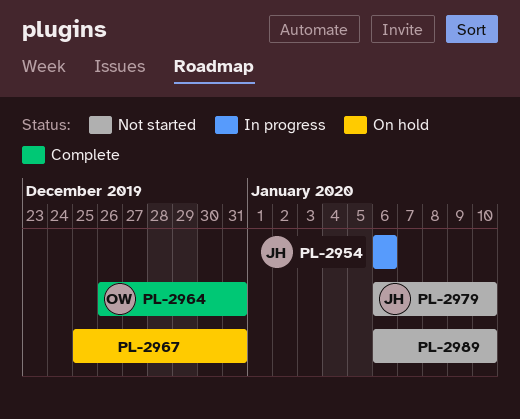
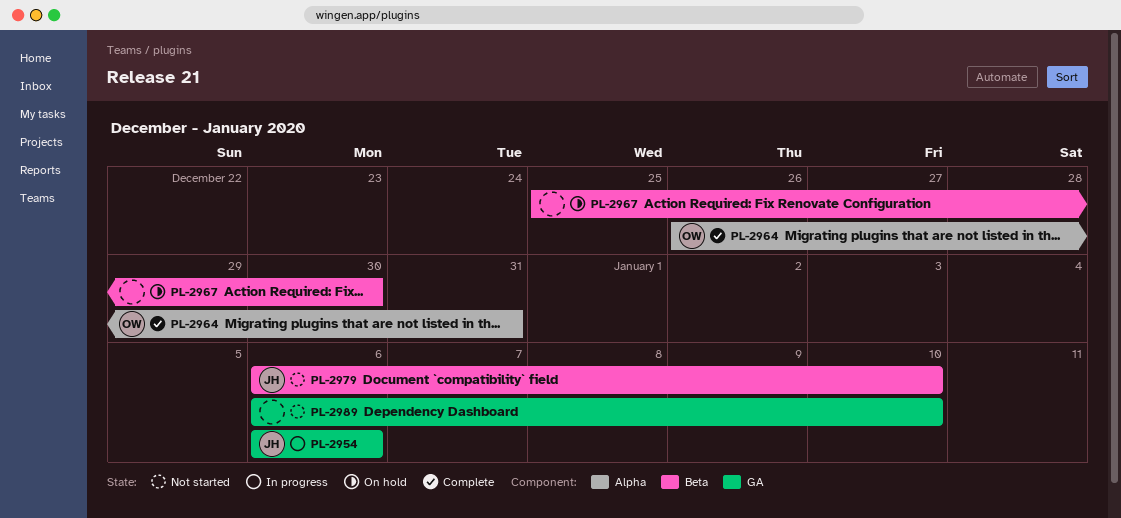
PL-2967, due: Dec 31 -> Dec 30

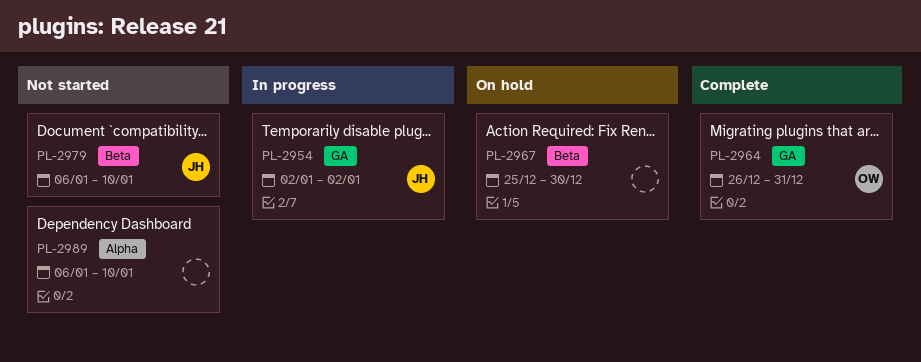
PL-2954, start: Jan 6 -> Jan 2
PL-2954, due: Jan 6 -> Jan 2
PL-2964, label: Alpha -> GA
PL-2989, label: GA -> Alpha

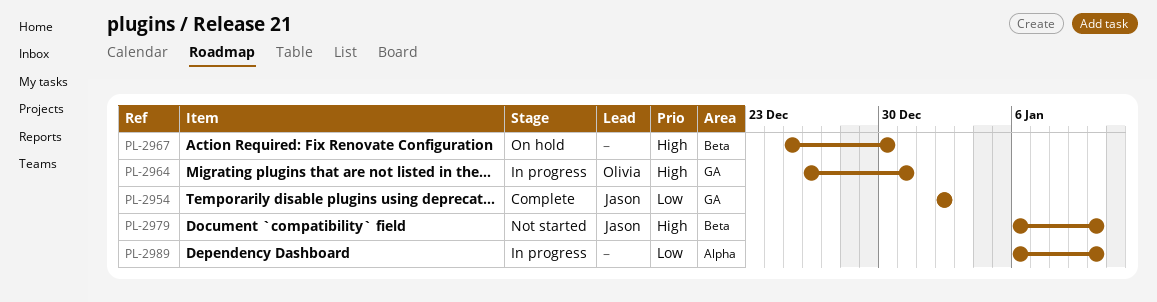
PL-2954, status: In progress -> Complete
PL-2964, status: Complete -> In progress
PL-2989, status: Not started -> In progress

